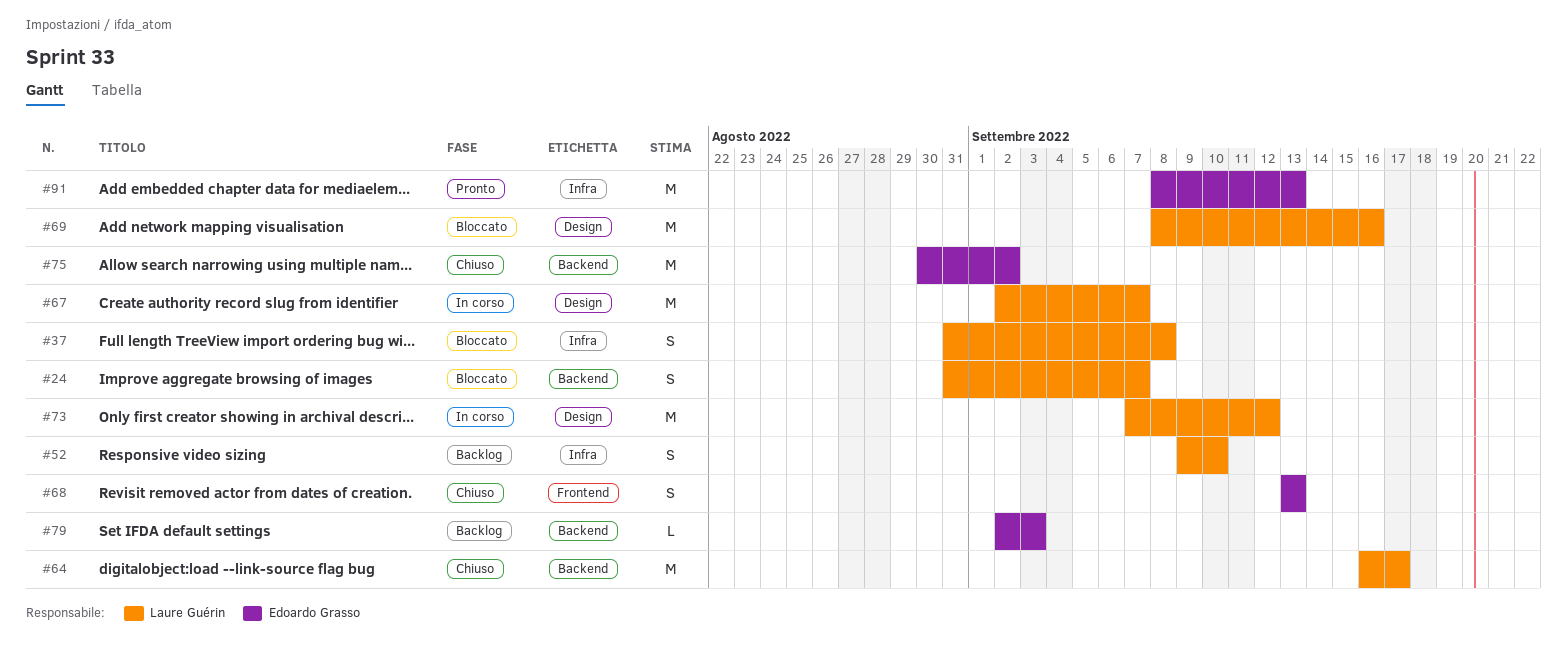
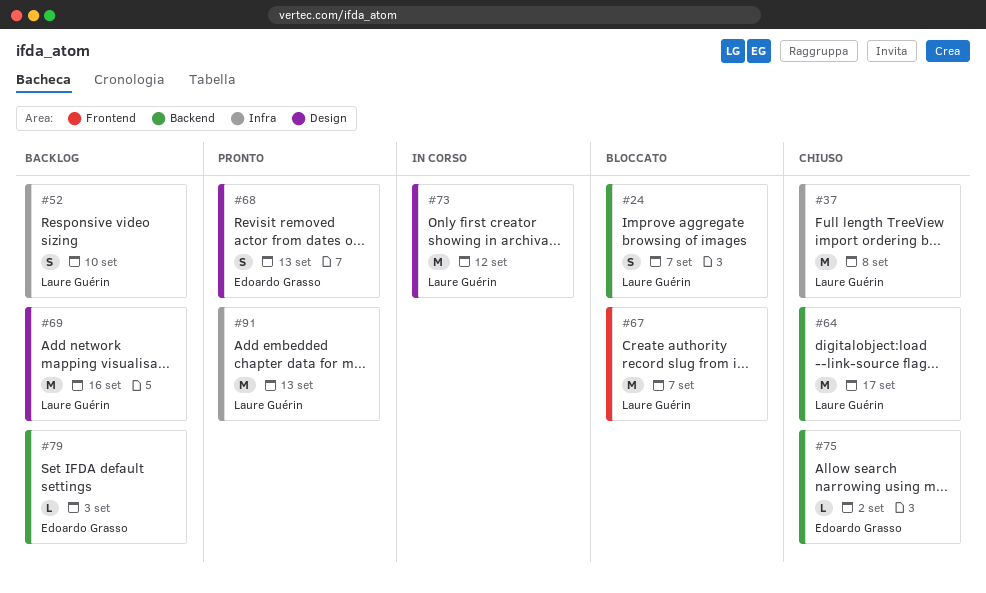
#37, status: Bloccato -> Chiuso
#37, estimate: S -> M
#67, status: In corso -> Bloccato
#67, label: Design -> Frontend
#68, status: Chiuso -> Pronto
#68, label: Frontend -> Design
#69, status: Bloccato -> Backlog
#75, estimate: M -> L
#91, owner: Edoardo Grasso -> Laure Guérin

